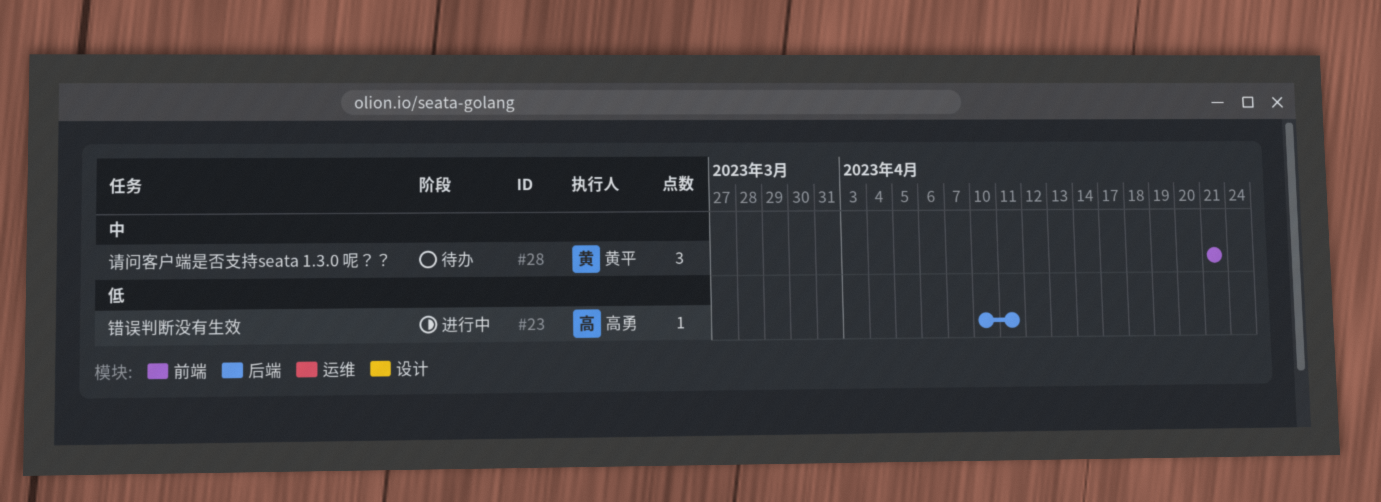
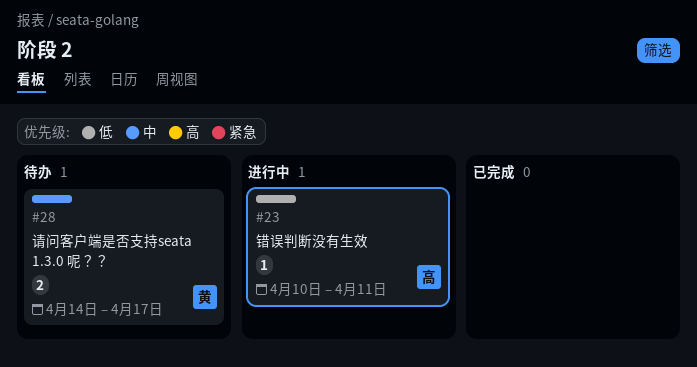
#28, estimate: 3 -> 2
#28, start: Apr 21 -> Apr 14
#28, due: Apr 21 -> Apr 17

